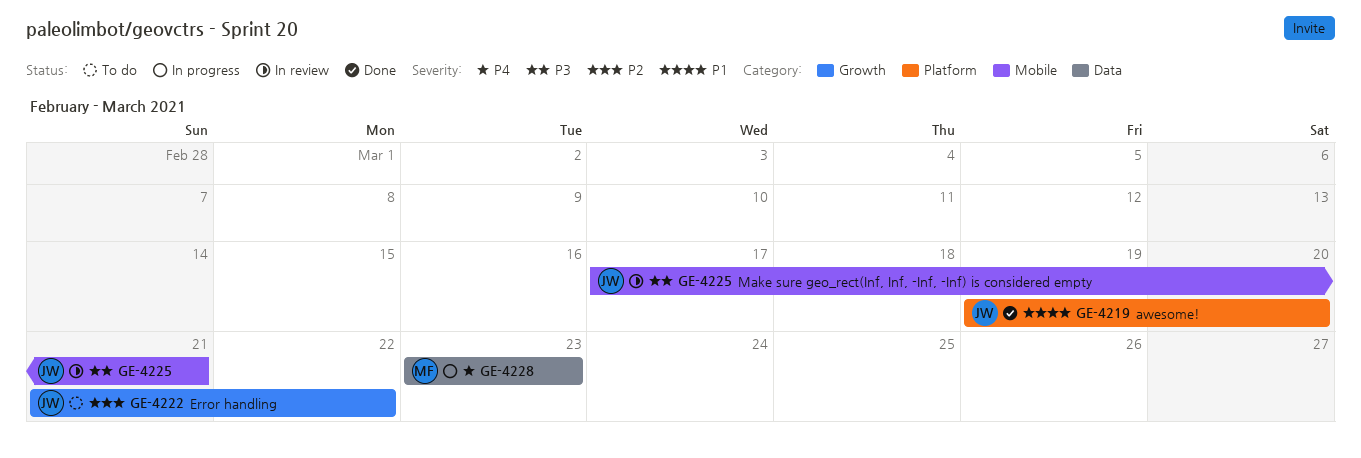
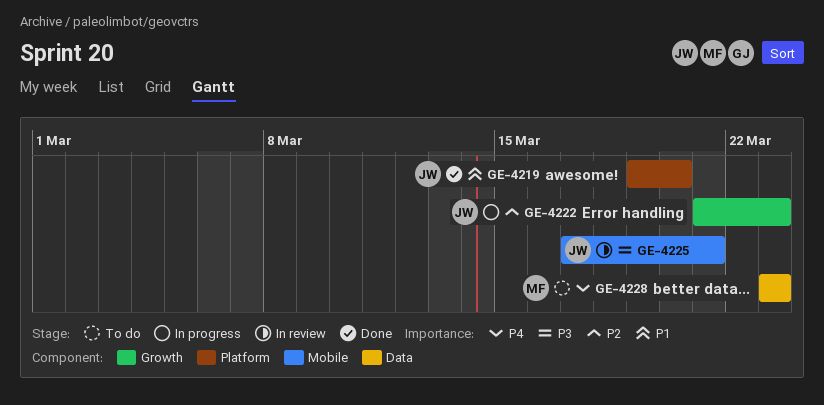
GE-4222, status: To do -> In progress
GE-4222, due: Mar 22 -> Mar 23
GE-4228, status: In progress -> To do

